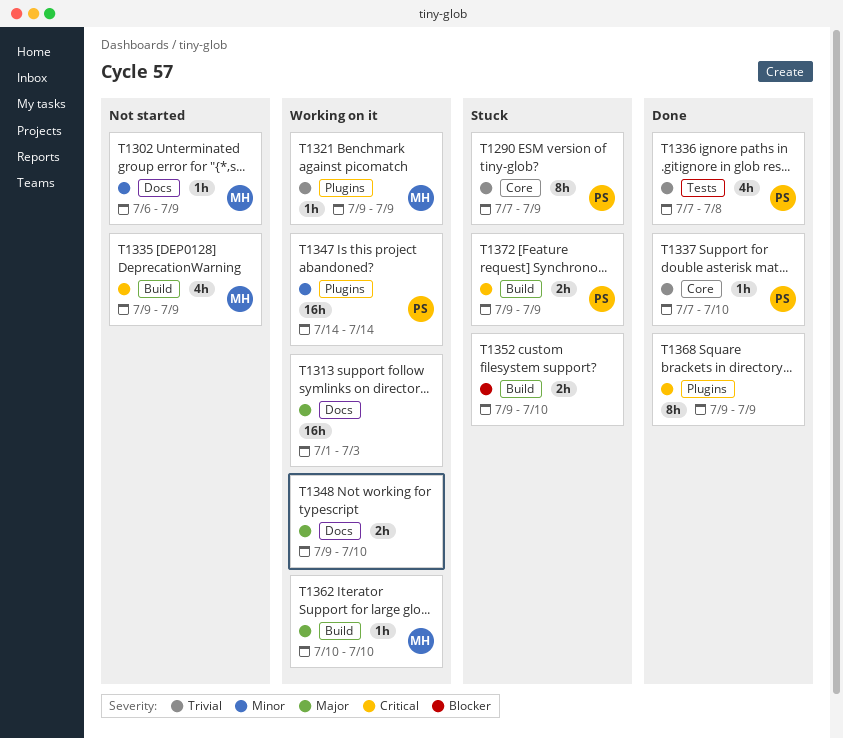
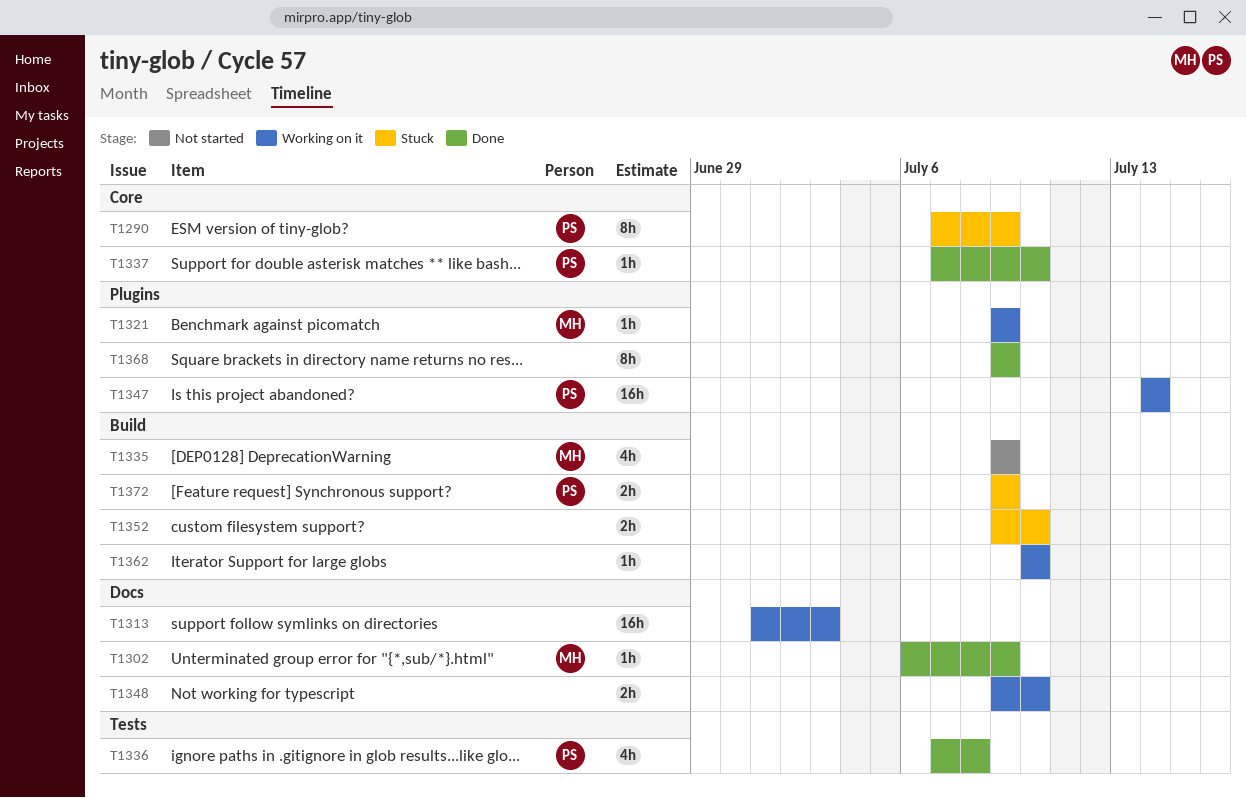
T1302, status: Not started -> Done
T1362, owner: MH -> none

